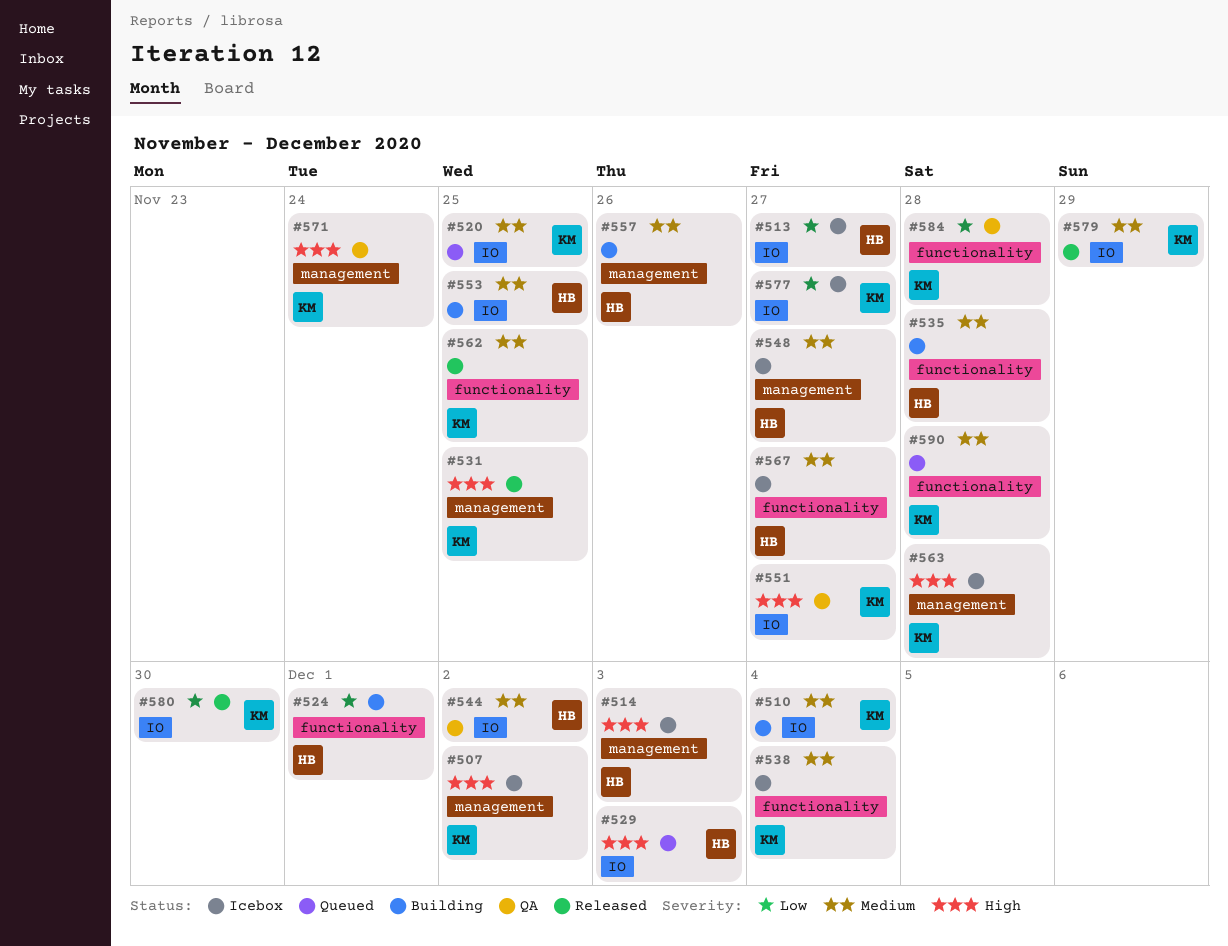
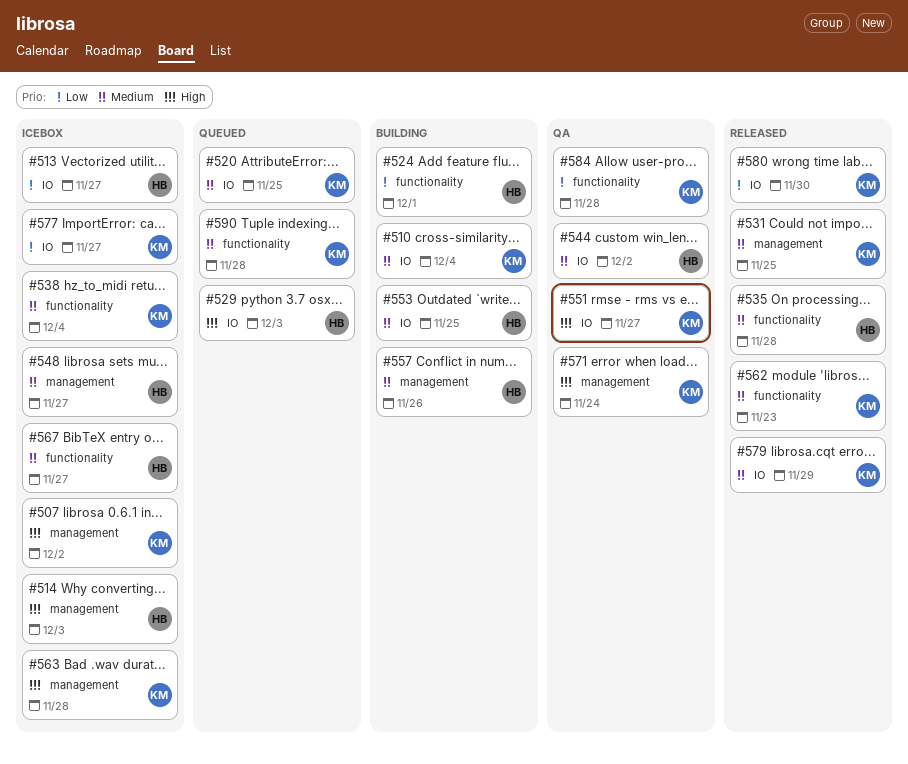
#531, priority: High -> Medium
#535, status: Building -> Released
#562, due: Nov 25 -> Nov 23

